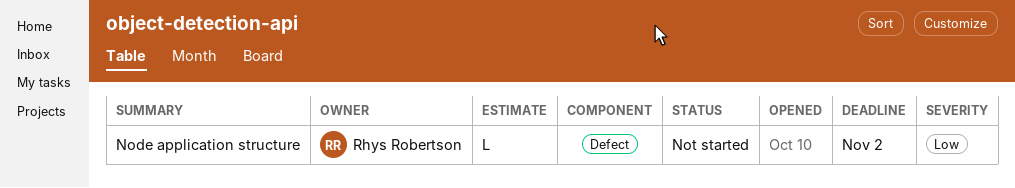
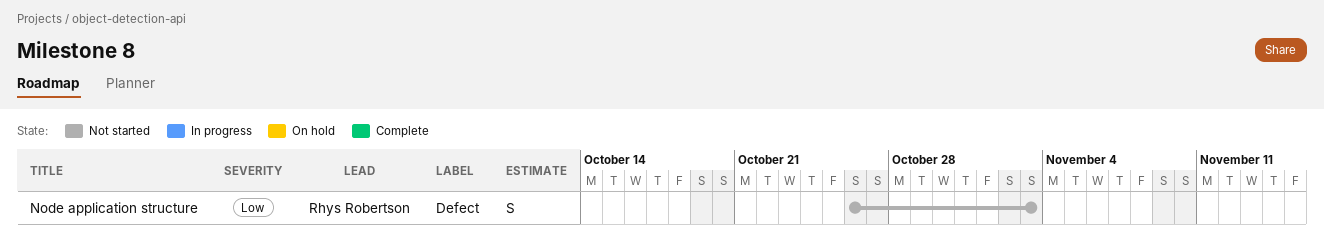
Node application structure, estimate: L -> S
Node application structure, due: Nov 2 -> Nov 3

